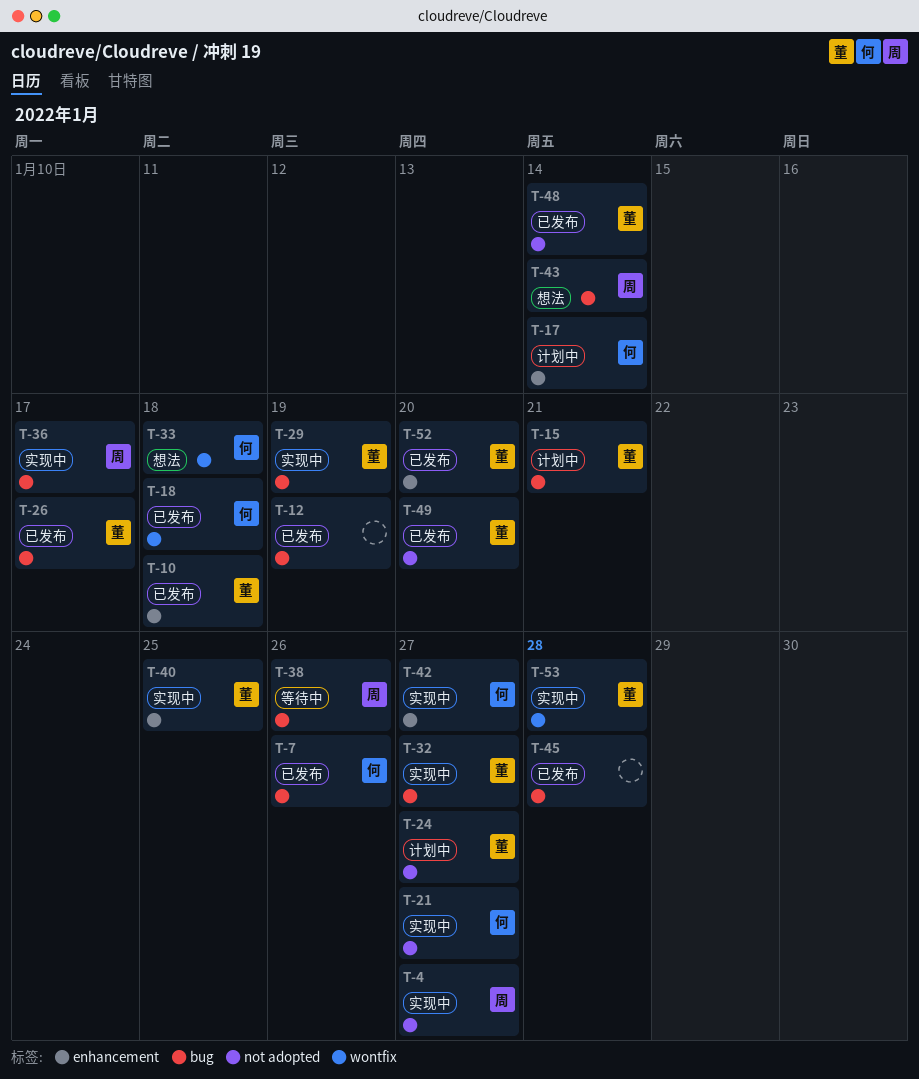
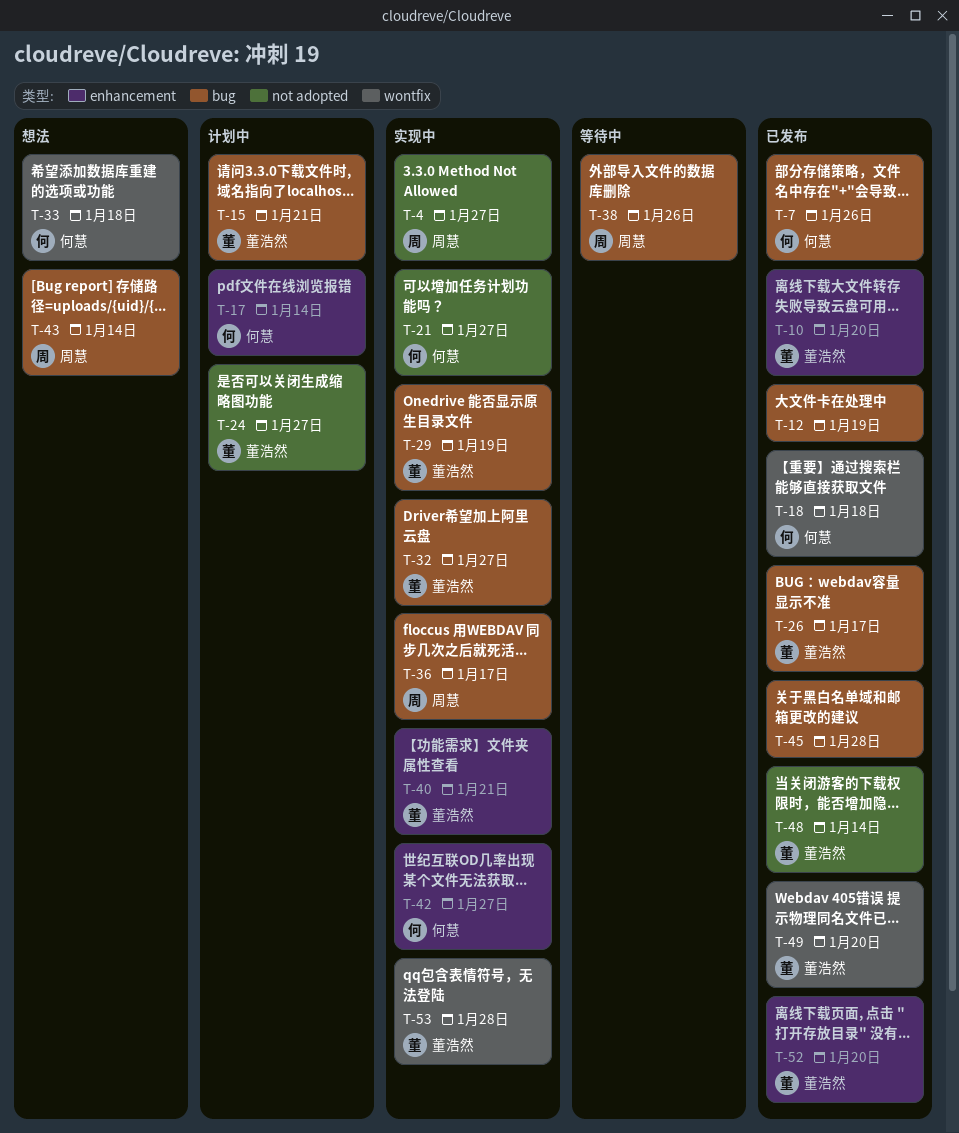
T-10, due: Jan 18 -> Jan 20
T-40, due: Jan 25 -> Jan 21
T-49, label: not adopted -> wontfix

